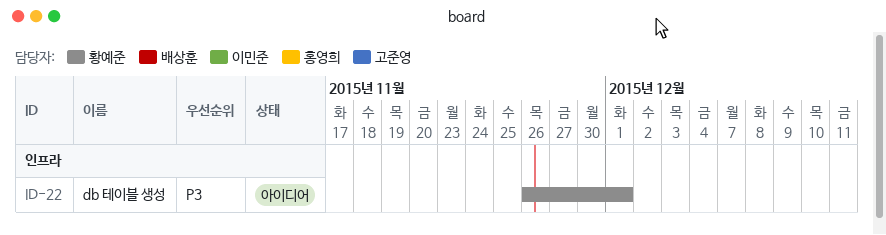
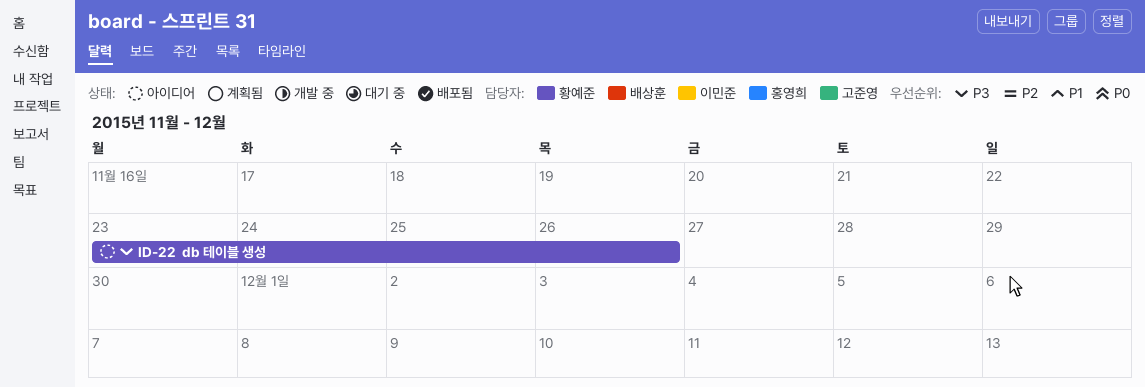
ID-22, start: Nov 26 -> Nov 23
ID-22, due: Dec 1 -> Nov 26

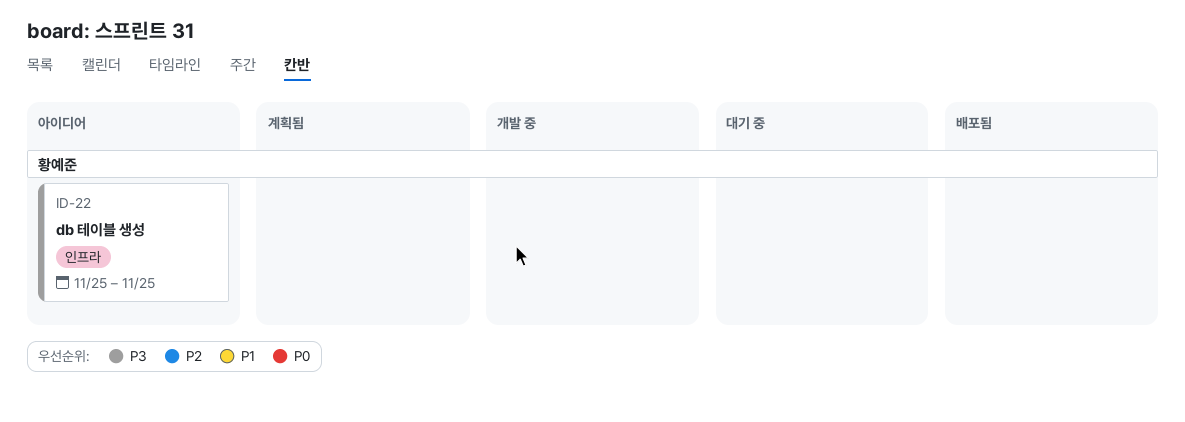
ID-22, start: Nov 23 -> Nov 25
ID-22, due: Nov 26 -> Nov 25

